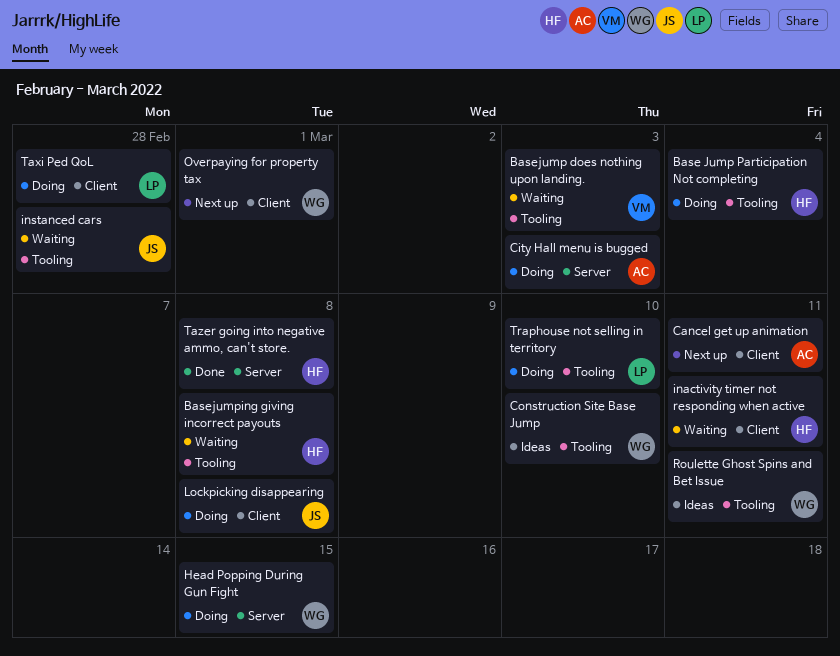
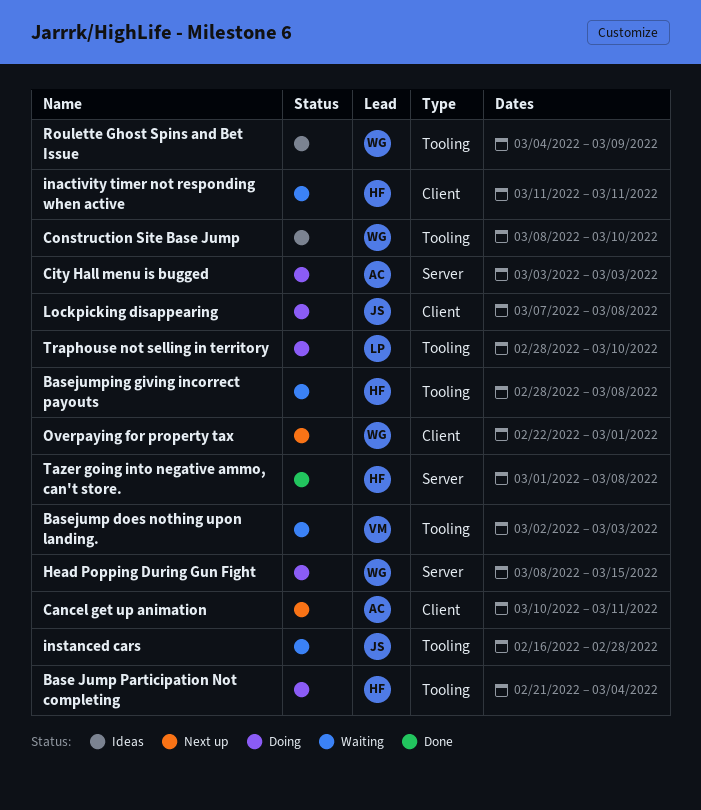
Roulette Ghost Spins and Bet Issue, due: Mar 11 -> Mar 9
Taxi Ped QoL: present -> none

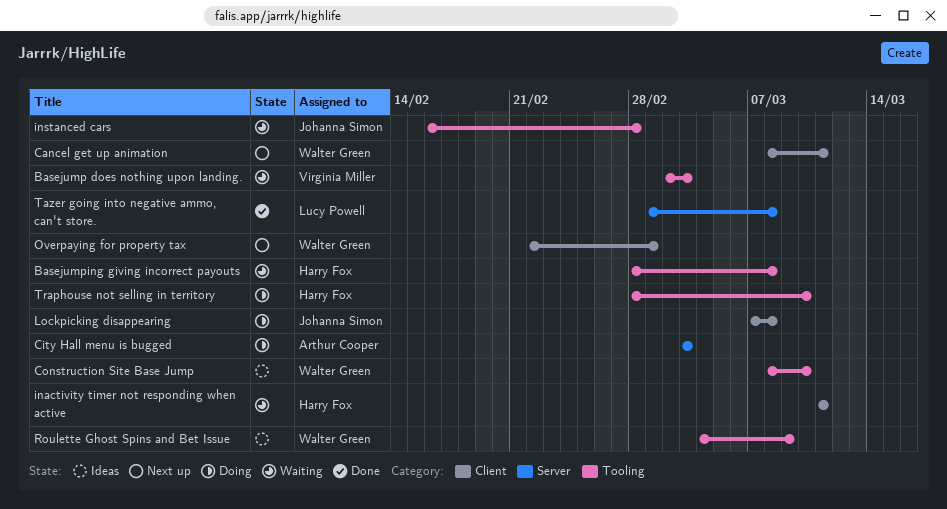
Base Jump Participation Not completing: present -> none
Cancel get up animation, owner: Arthur Cooper -> Walter Green
Cancel get up animation, start: Mar 10 -> Mar 8
Head Popping During Gun Fight: present -> none
Tazer going into negative ammo, can't store., owner: Harry Fox -> Lucy Powell
Traphouse not selling in territory, owner: Lucy Powell -> Harry Fox

